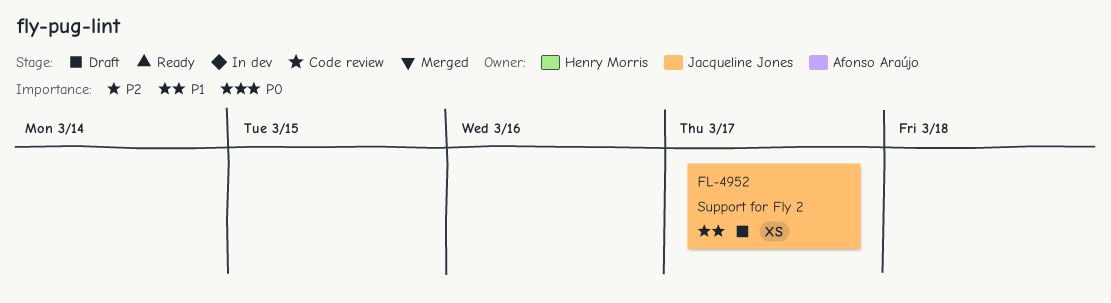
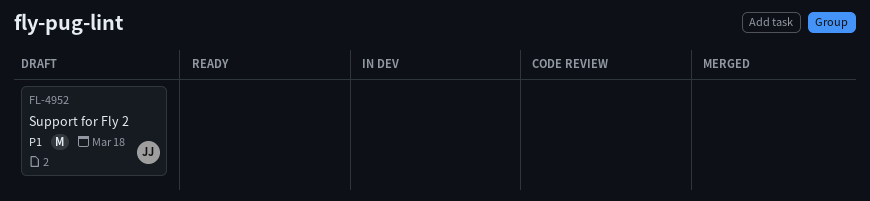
FL-4952, estimate: XS -> M
FL-4952, due: Mar 17 -> Mar 18

